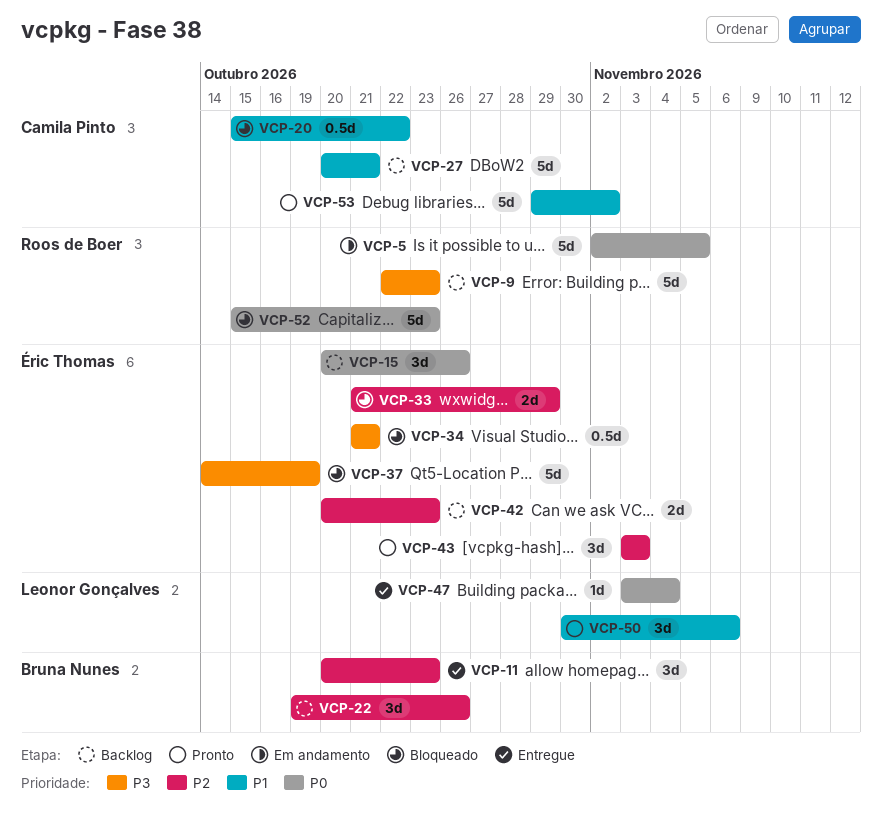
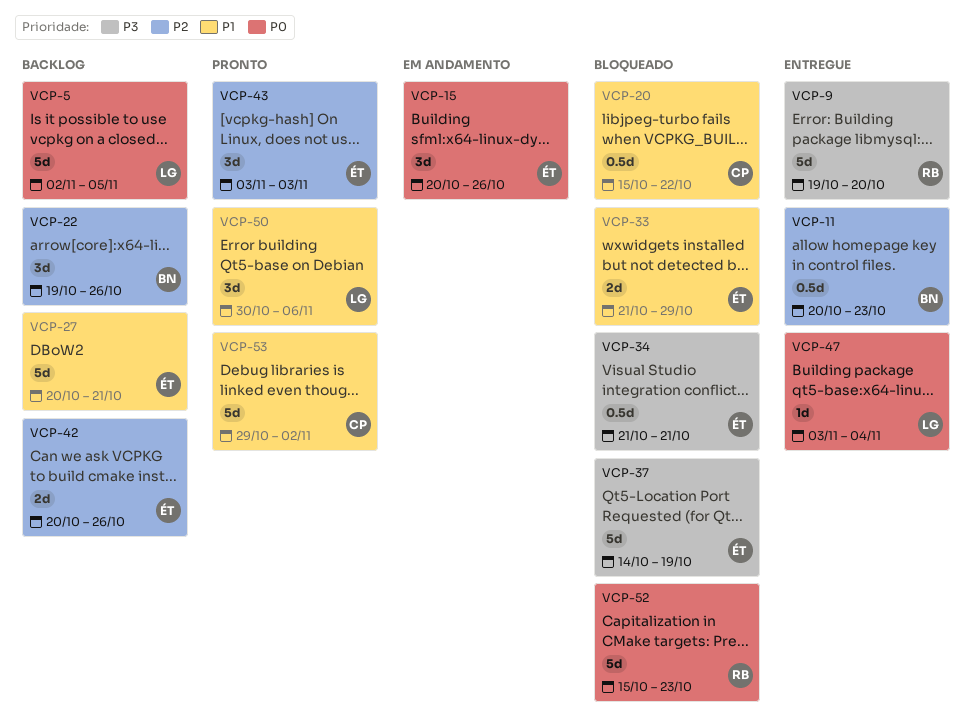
VCP-5, status: Em andamento -> Backlog
VCP-5, owner: Roos de Boer -> Leonor Gonçalves
VCP-9, status: Backlog -> Entregue
VCP-9, start: Oct 22 -> Oct 19
VCP-9, due: Oct 23 -> Oct 20
VCP-11, estimate: 3d -> 0.5d
VCP-15, status: Backlog -> Em andamento
VCP-27, owner: Camila Pinto -> Éric Thomas
VCP-33, priority: P2 -> P1
VCP-42, due: Oct 23 -> Oct 26

